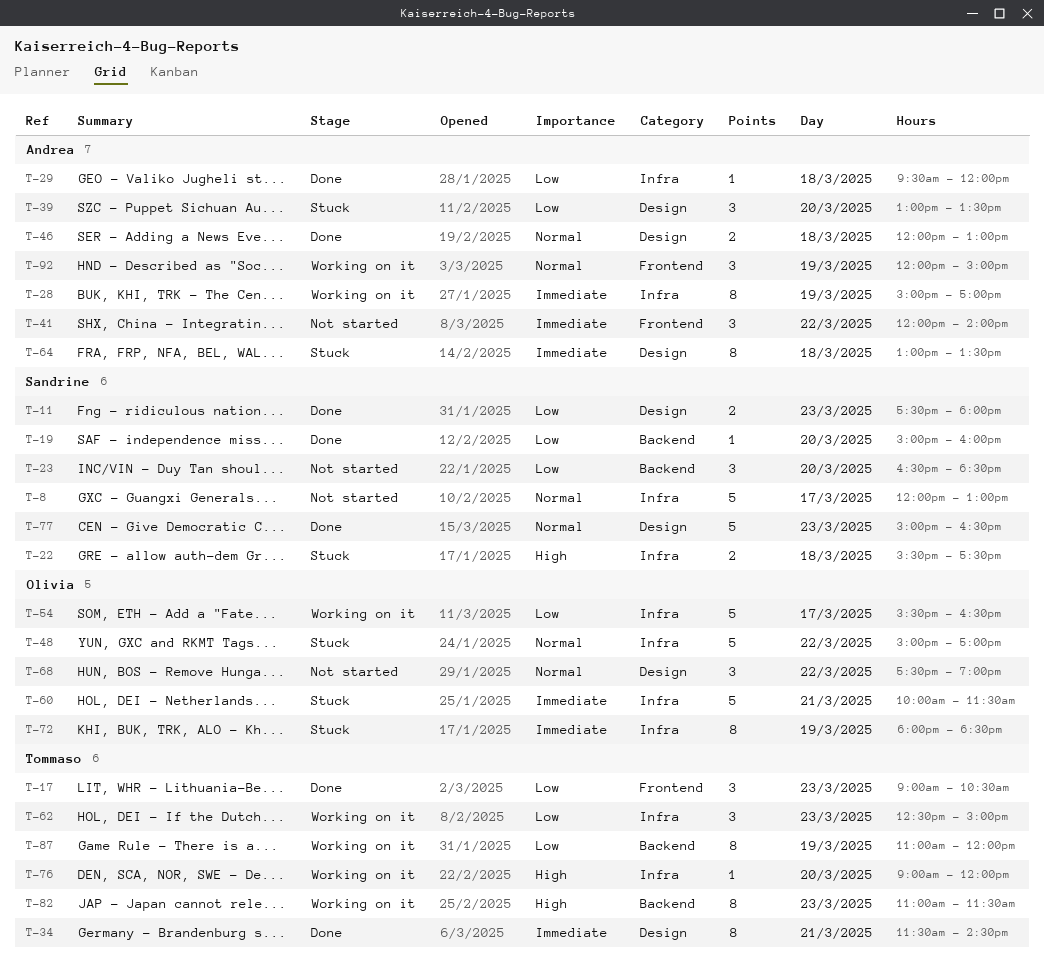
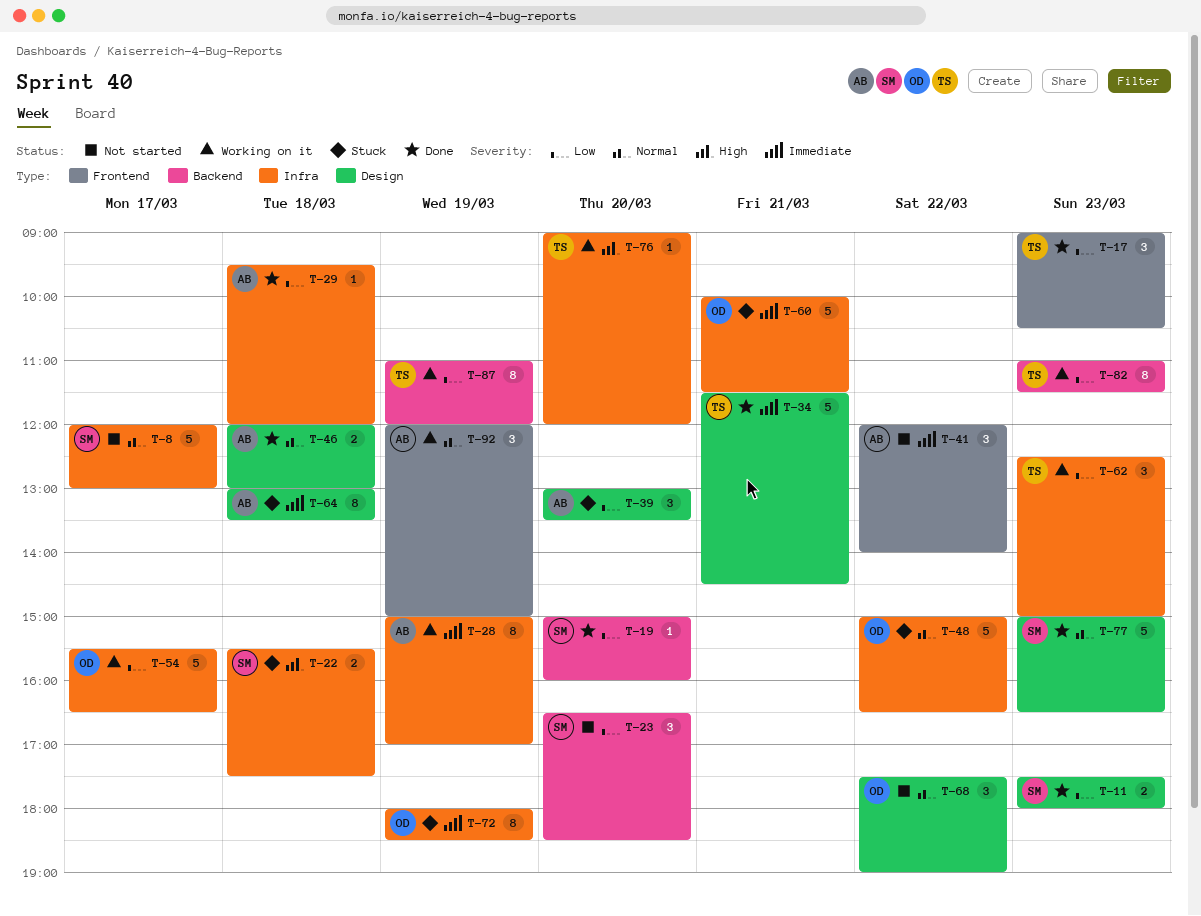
T-34, estimate: 8 -> 5
T-48, ends: 17:00 -> 16:30
T-82, priority: High -> Low

